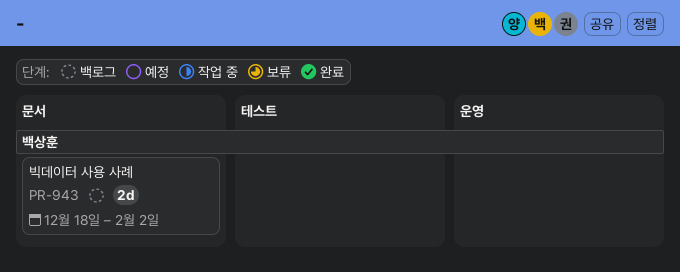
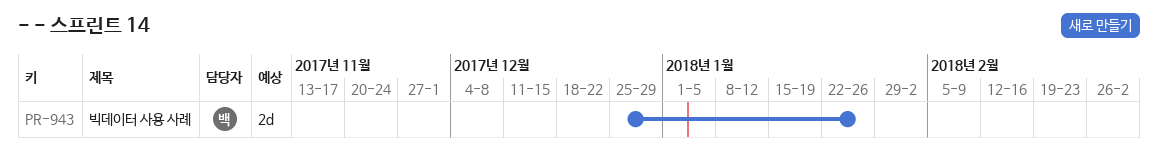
PR-943, start: Dec 18 -> Dec 25
PR-943, due: Feb 2 -> Jan 26

